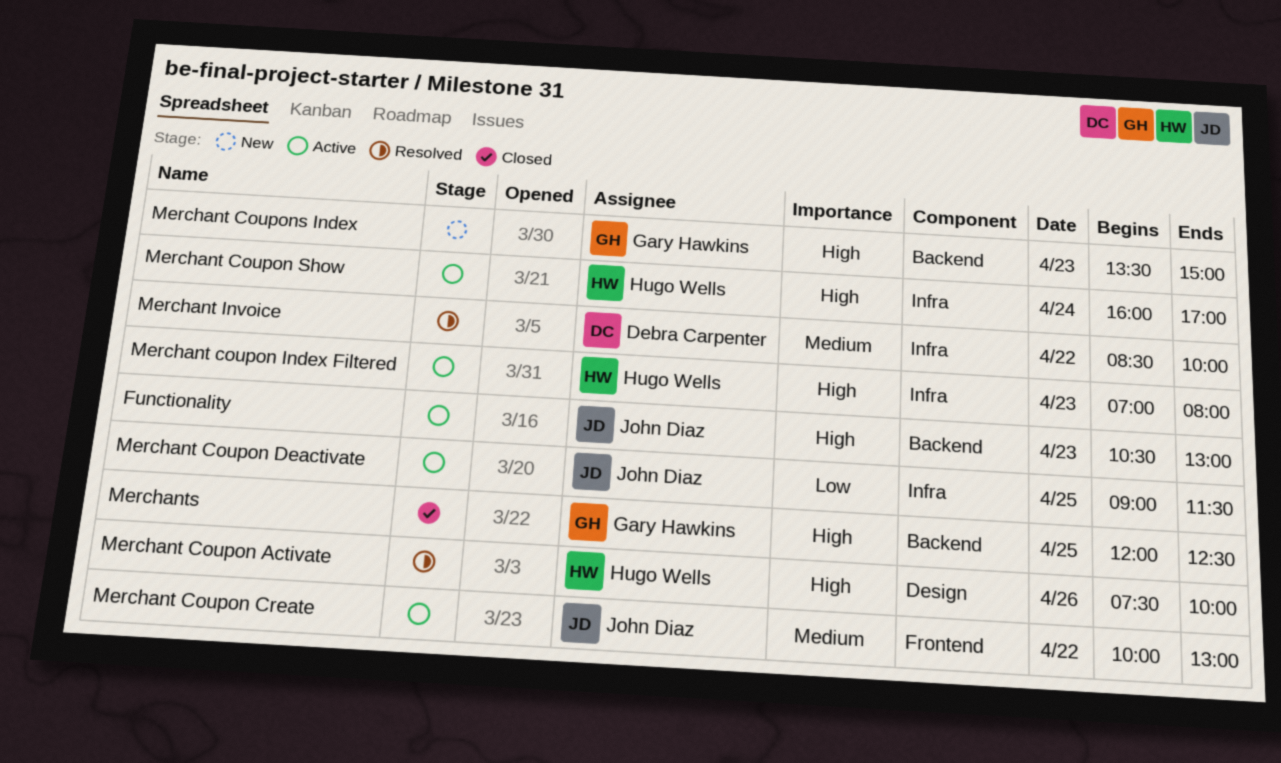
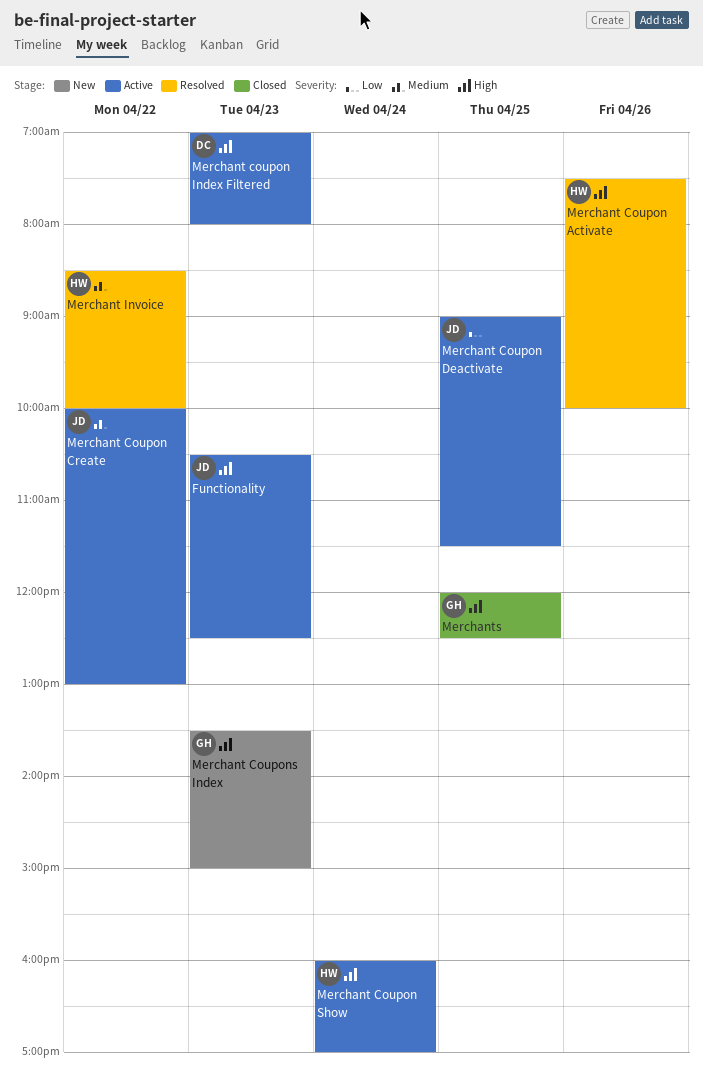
Functionality, ends: 13:00 -> 12:30
Merchant coupon Index Filtered, owner: Hugo Wells -> Debra Carpenter
Merchant Invoice, owner: Debra Carpenter -> Hugo Wells

